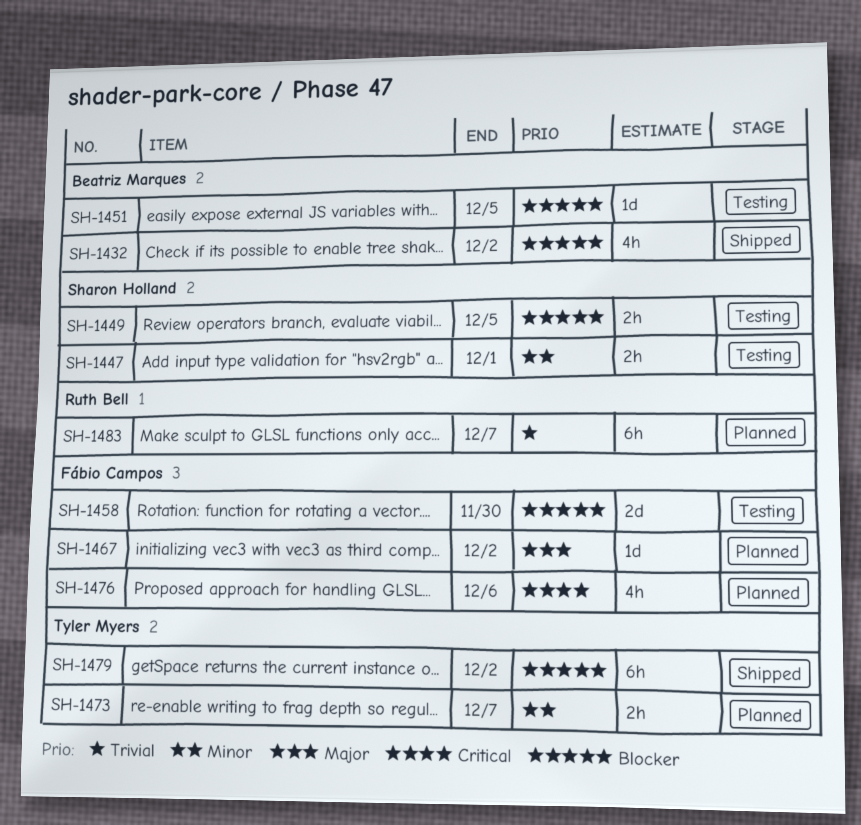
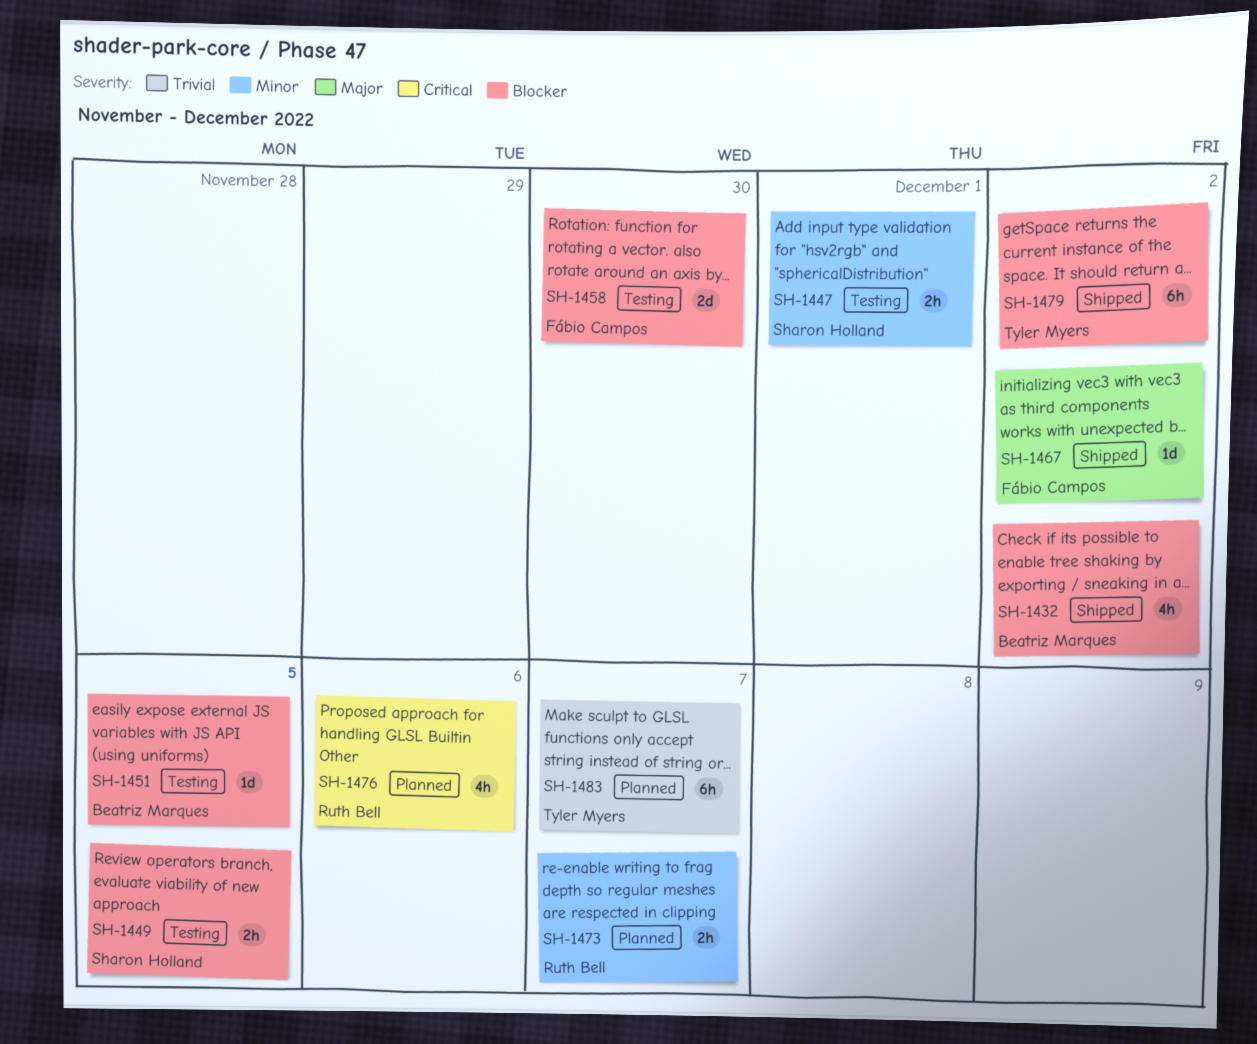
SH-1467, status: Planned -> Shipped
SH-1473, owner: Tyler Myers -> Ruth Bell
SH-1476, owner: Fábio Campos -> Ruth Bell
SH-1483, owner: Ruth Bell -> Tyler Myers

